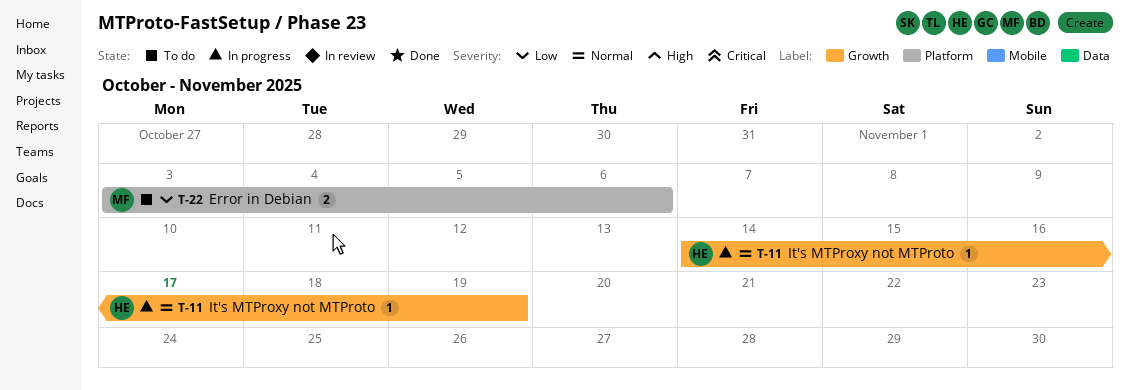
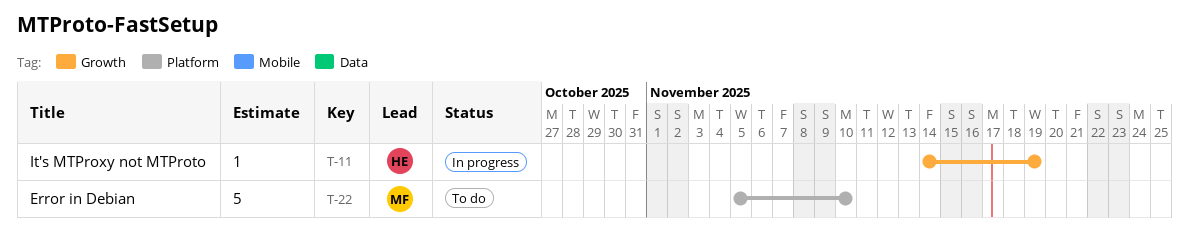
T-22, estimate: 2 -> 5
T-22, start: Nov 3 -> Nov 5
T-22, due: Nov 6 -> Nov 10

